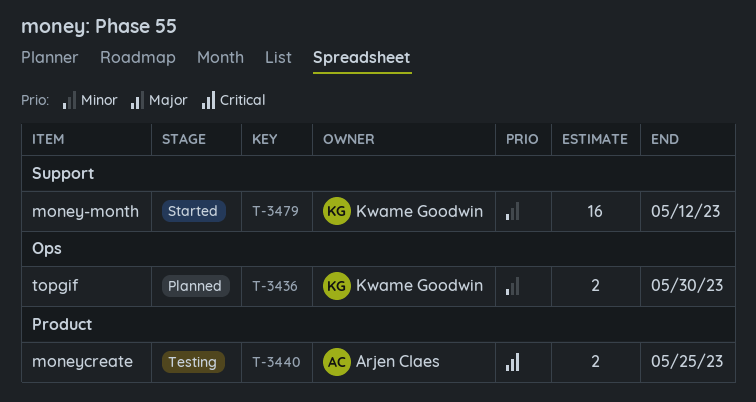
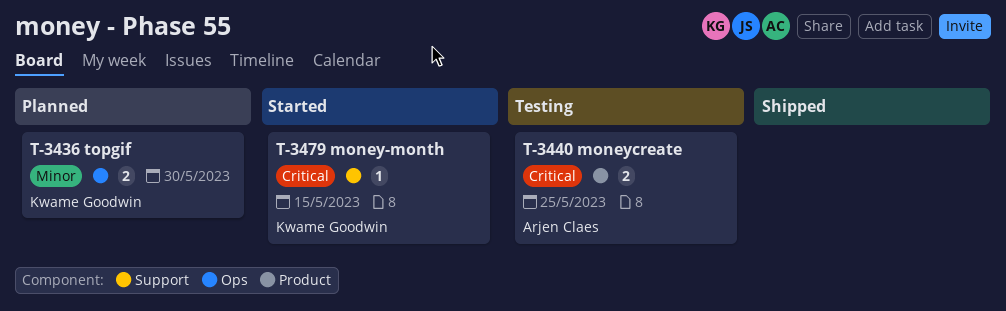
T-3479, priority: Minor -> Critical
T-3479, estimate: 16 -> 1
T-3479, due: May 12 -> May 15

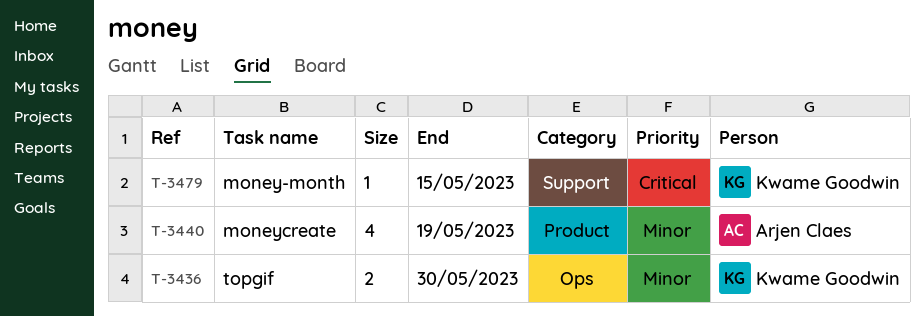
T-3440, priority: Critical -> Minor
T-3440, estimate: 2 -> 4
T-3440, due: May 25 -> May 19

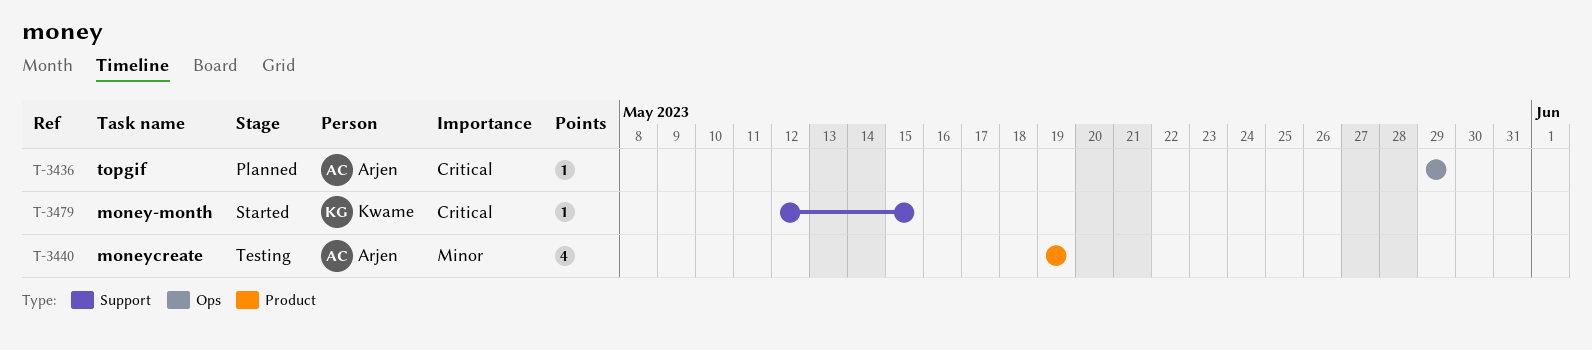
T-3436, owner: Kwame Goodwin -> Arjen Claes
T-3436, priority: Minor -> Critical
T-3436, estimate: 2 -> 1
T-3436, due: May 30 -> May 29

